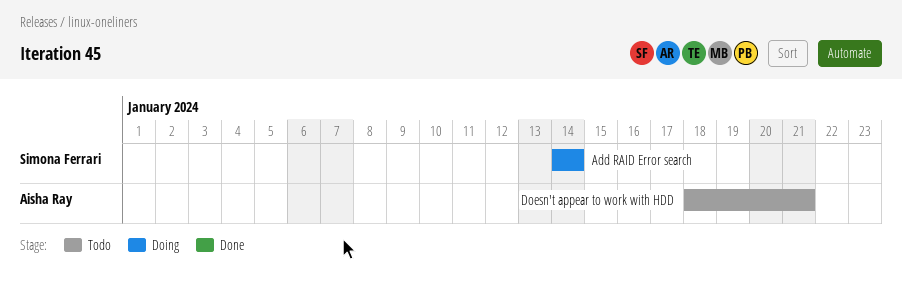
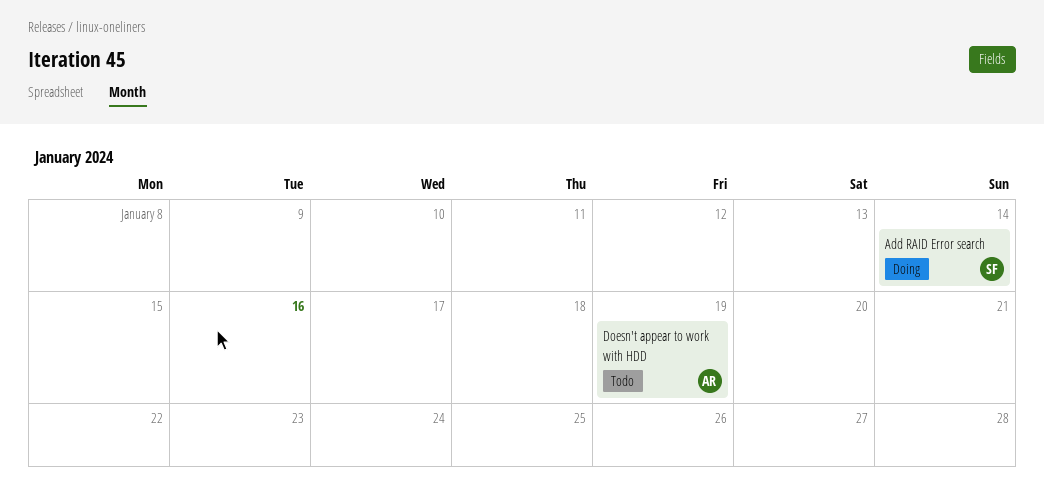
Doesn't appear to work with HDD, due: Jan 21 -> Jan 19

